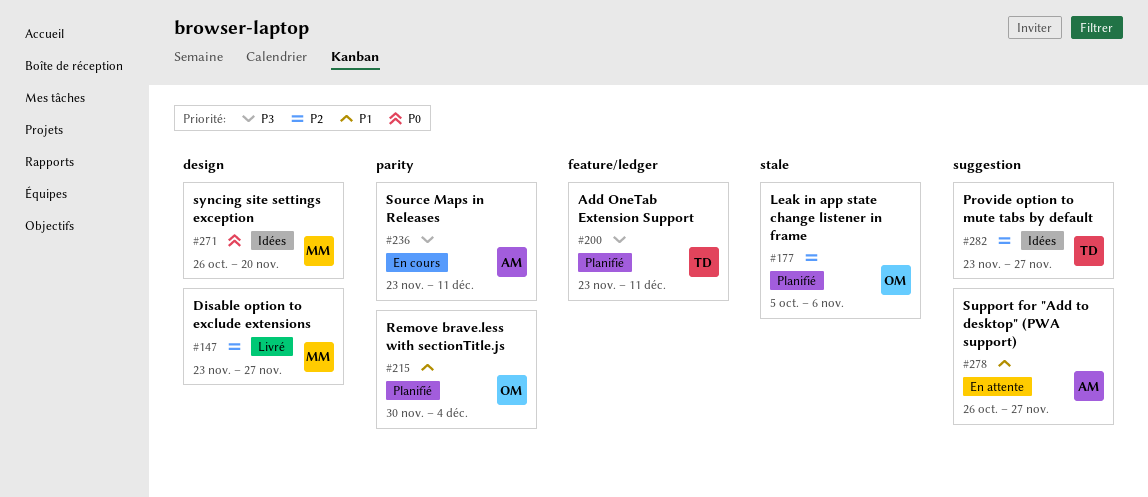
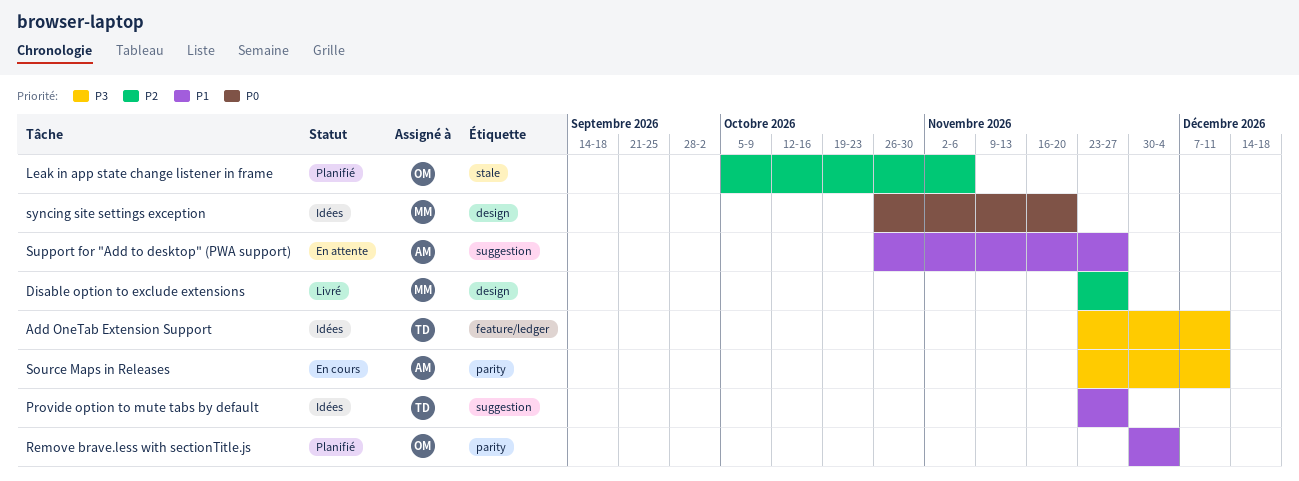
Add OneTab Extension Support, status: Planifié -> Idées
Provide option to mute tabs by default, priority: P2 -> P1

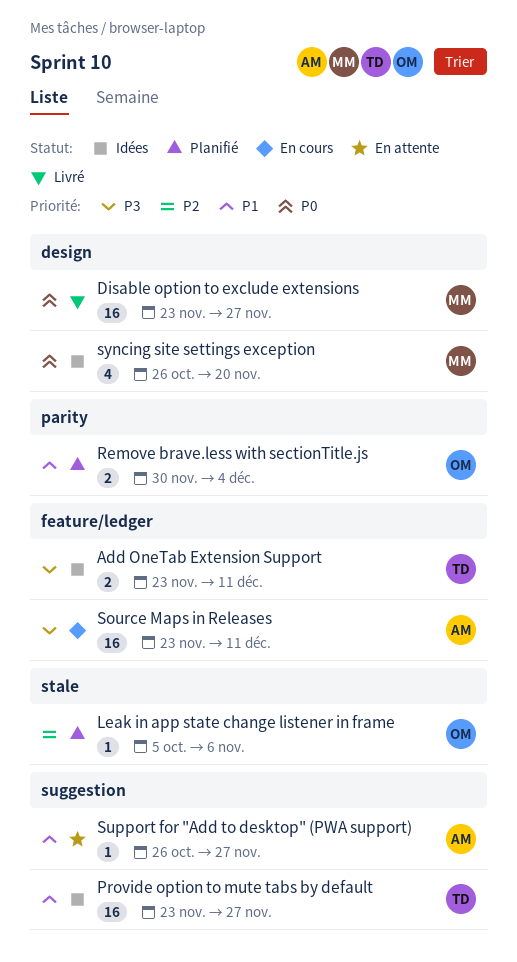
Disable option to exclude extensions, priority: P2 -> P0
Source Maps in Releases, label: parity -> feature/ledger

